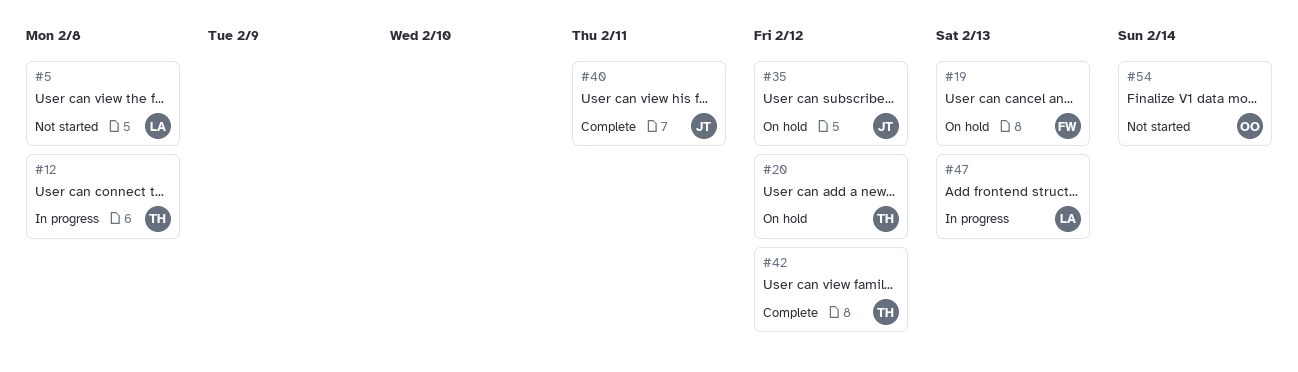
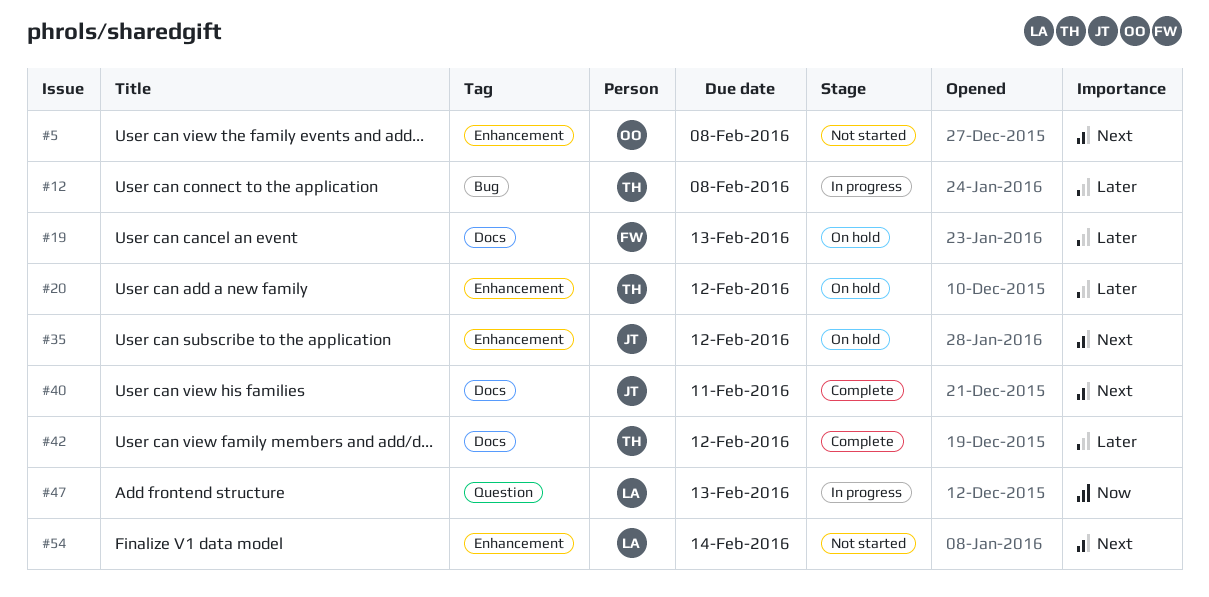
#5, owner: LA -> OO
#54, owner: OO -> LA

